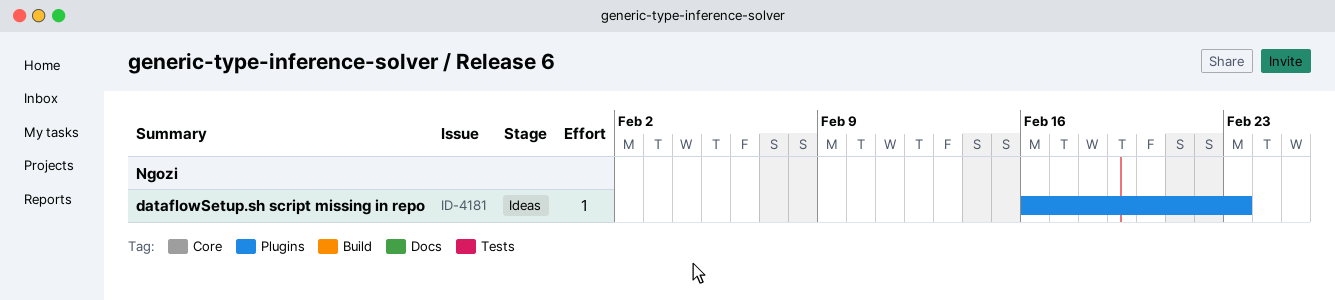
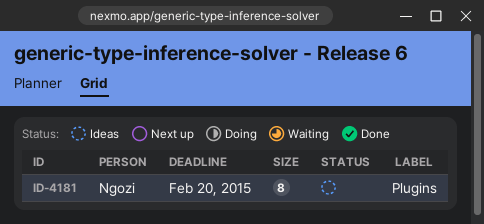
ID-4181, estimate: 1 -> 8
ID-4181, due: Feb 23 -> Feb 20

